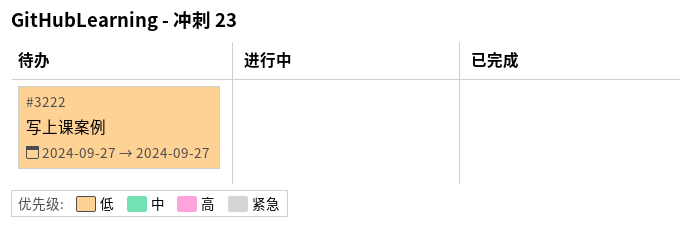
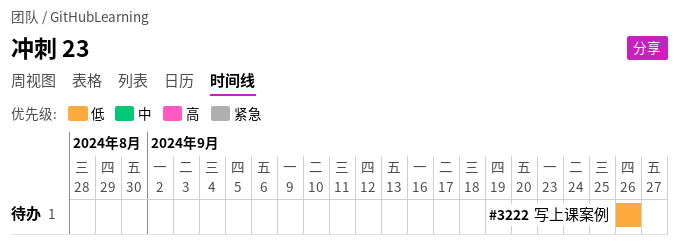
#3222, start: Sep 27 -> Sep 26
#3222, due: Sep 27 -> Sep 26

